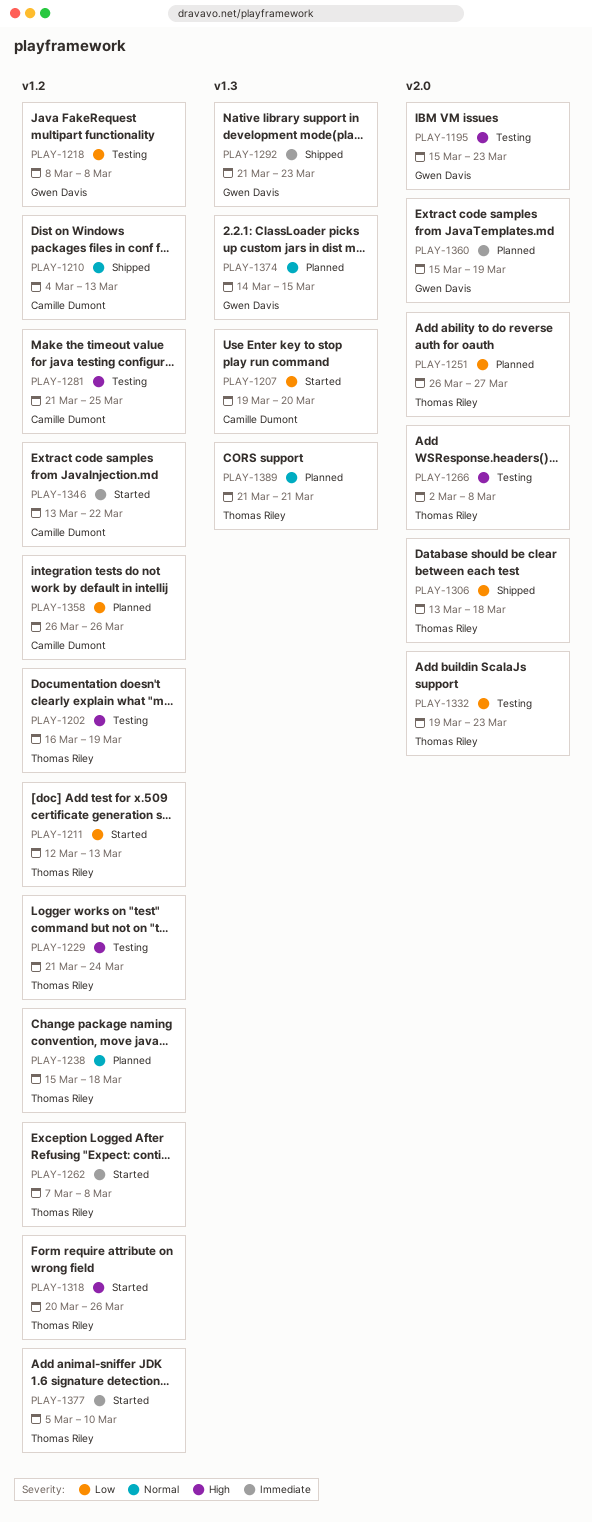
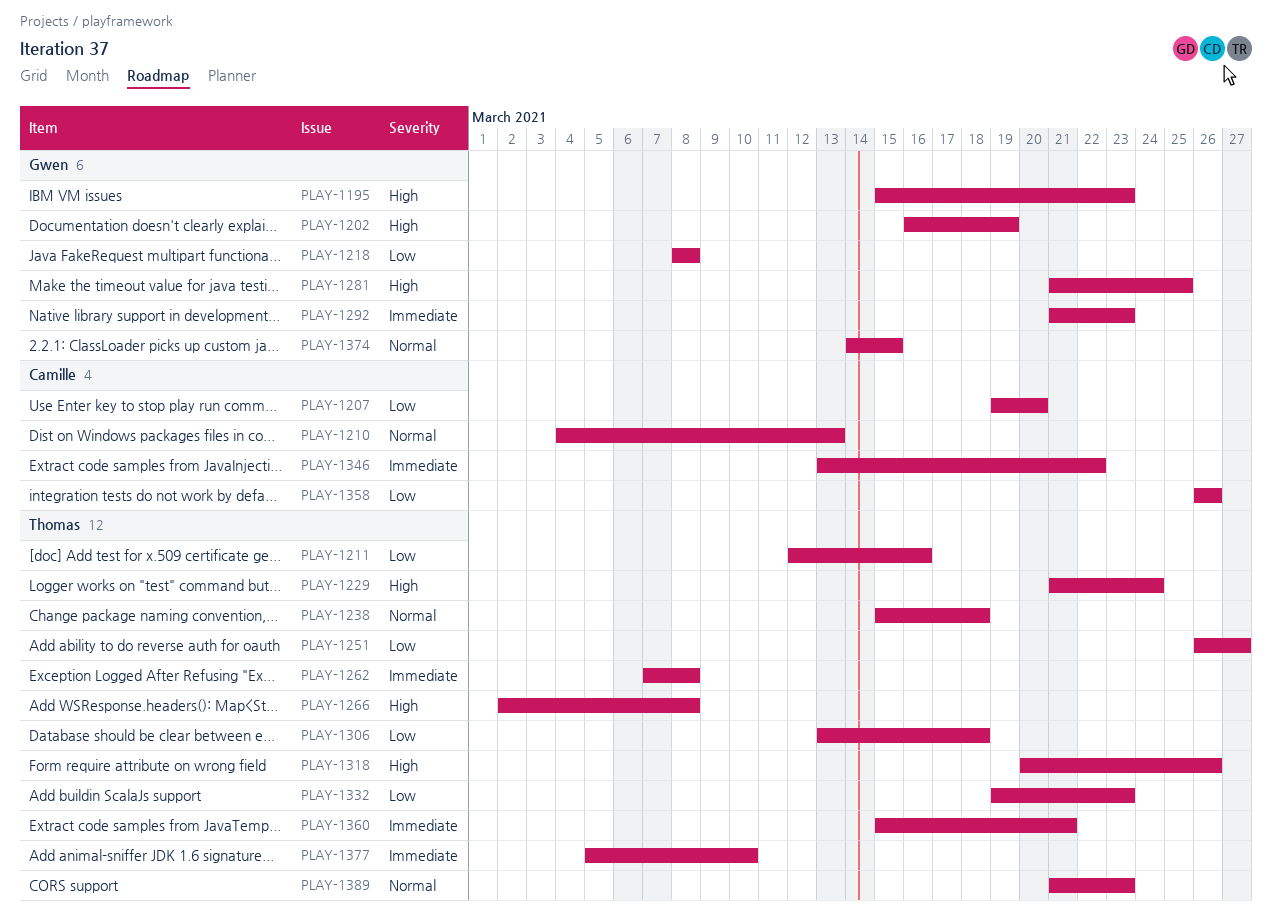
PLAY-1202, owner: Thomas Riley -> Gwen Davis
PLAY-1211, due: Mar 13 -> Mar 16
PLAY-1281, owner: Camille Dumont -> Gwen Davis
PLAY-1360, owner: Gwen Davis -> Thomas Riley
PLAY-1360, due: Mar 19 -> Mar 21
PLAY-1389, due: Mar 21 -> Mar 23

